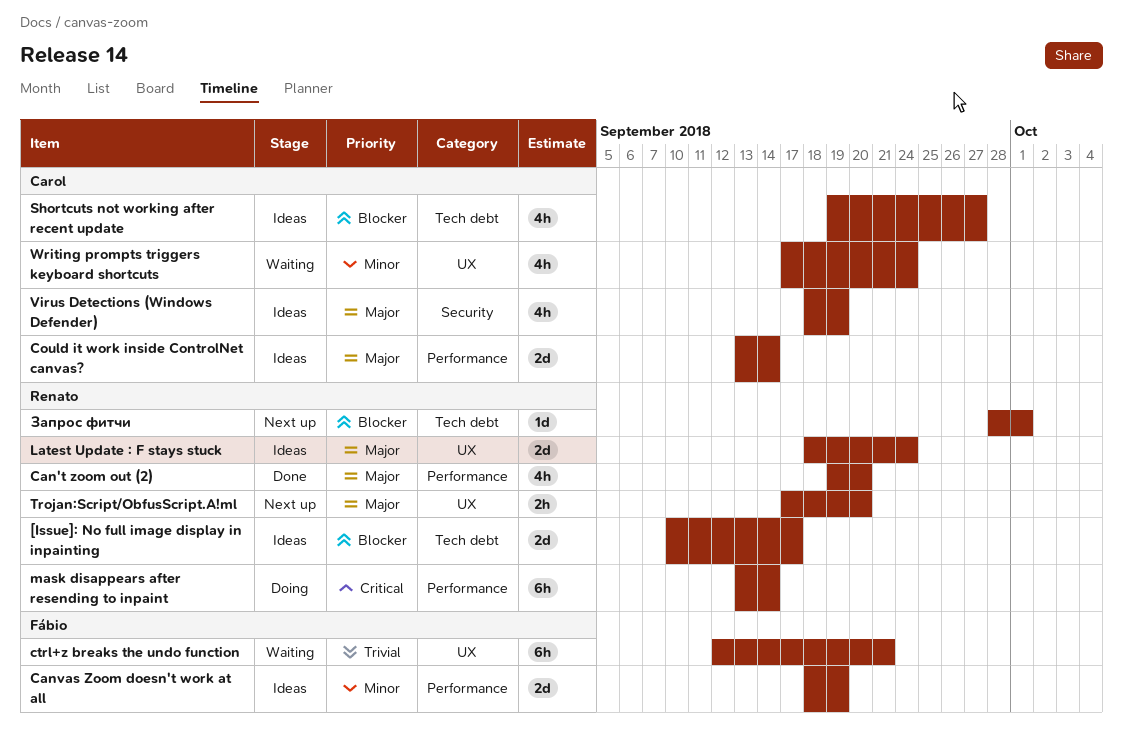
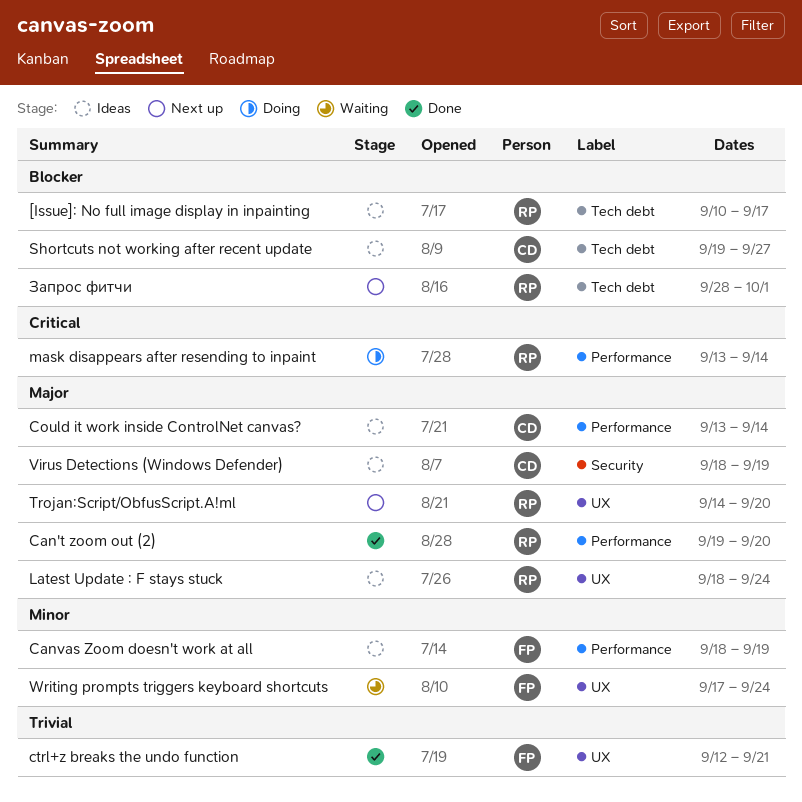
ctrl+z breaks the undo function, status: Waiting -> Done
Trojan:Script/ObfusScript.A!ml, start: Sep 17 -> Sep 14
Writing prompts triggers keyboard shortcuts, owner: Carol -> Fábio

